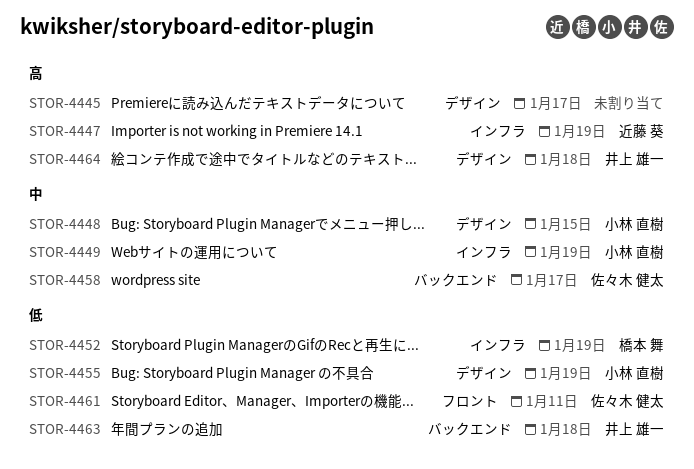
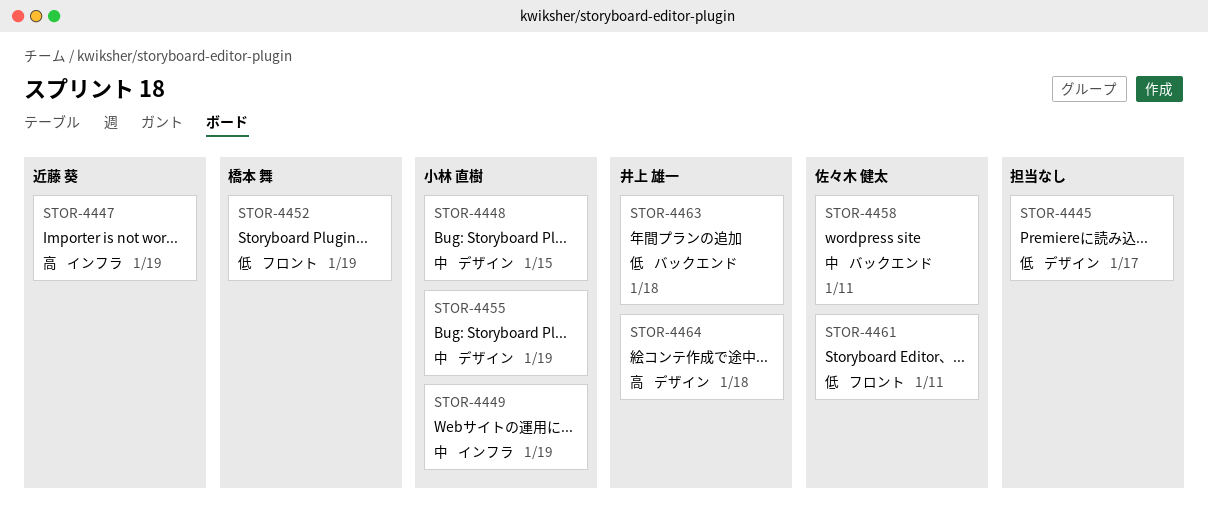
STOR-4445, priority: 高 -> 低
STOR-4452, label: インフラ -> フロント
STOR-4455, priority: 低 -> 中
STOR-4458, due: Jan 17 -> Jan 11

